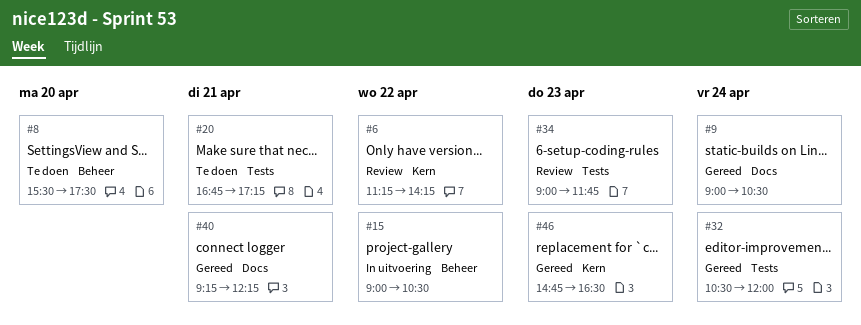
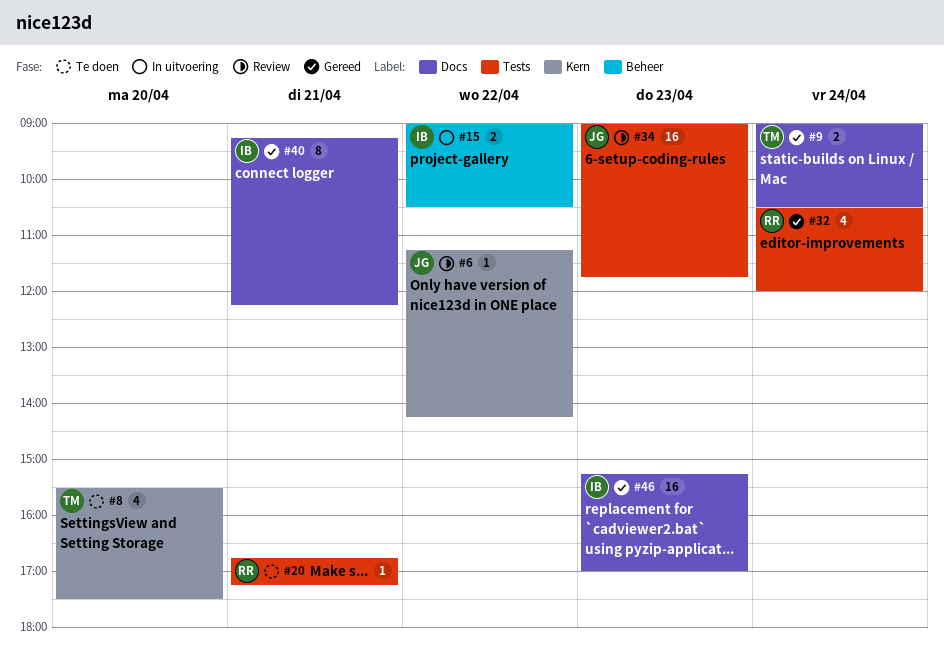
#8, label: Beheer -> Kern
#46, label: Kern -> Docs
#46, begins: 14:45 -> 15:15
#46, ends: 16:30 -> 17:00

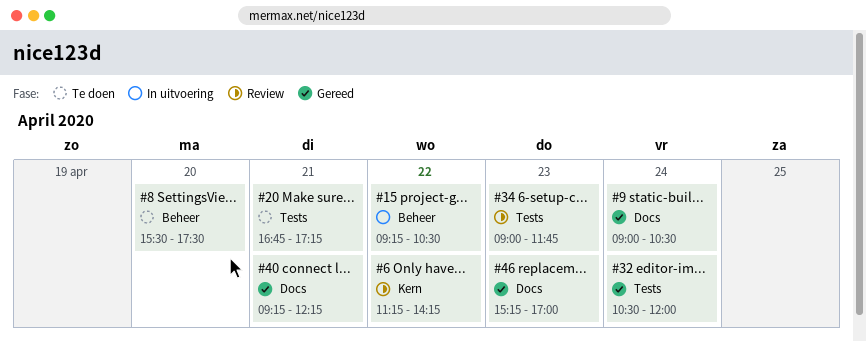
#8, label: Kern -> Beheer
#15, begins: 09:00 -> 09:15

